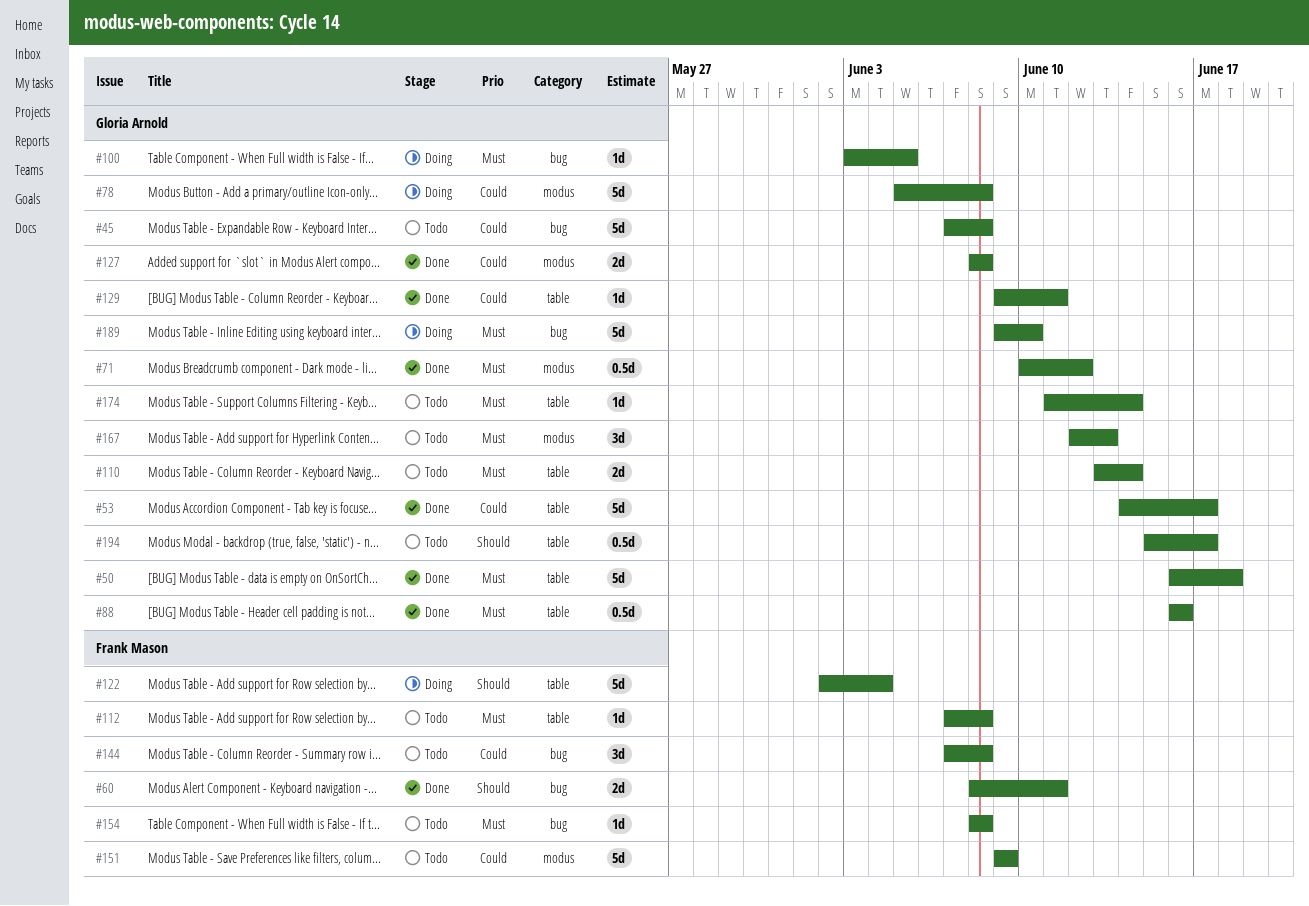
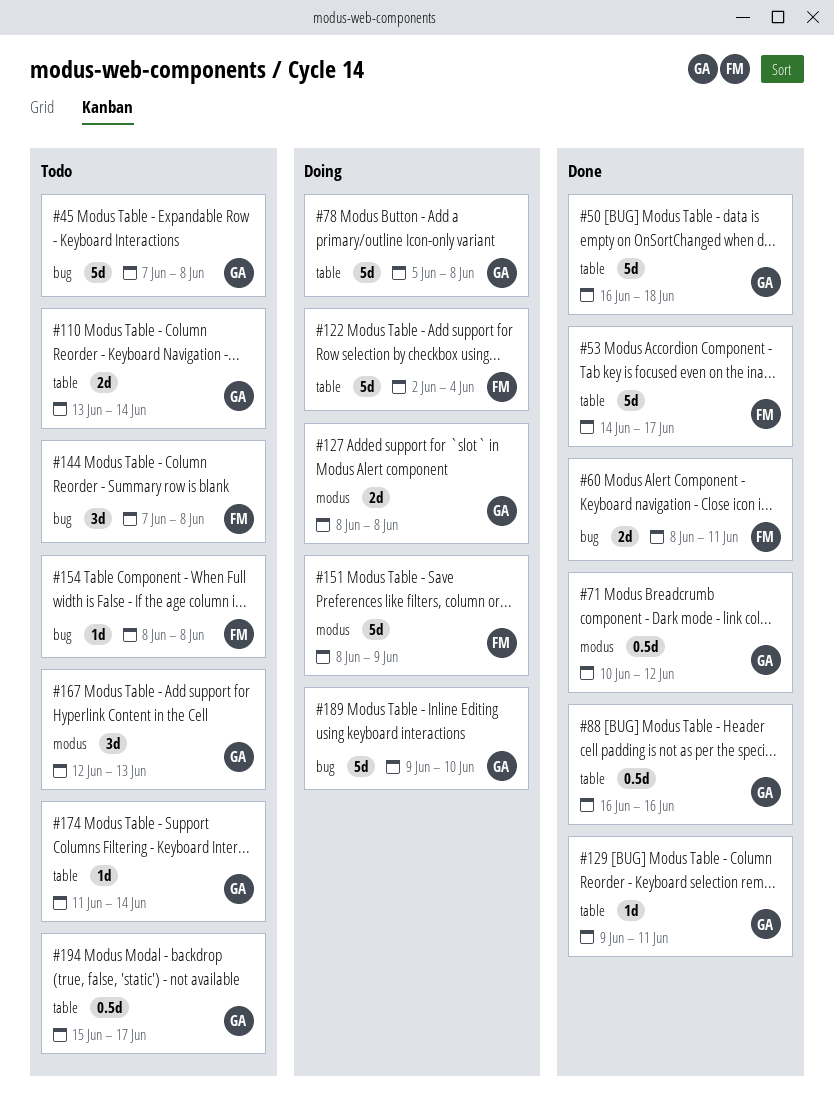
#53, owner: Gloria Arnold -> Frank Mason
#78, label: modus -> table
#100: present -> none
#112: present -> none
#127, status: Done -> Doing
#151, status: Todo -> Doing
#151, start: Jun 9 -> Jun 8

